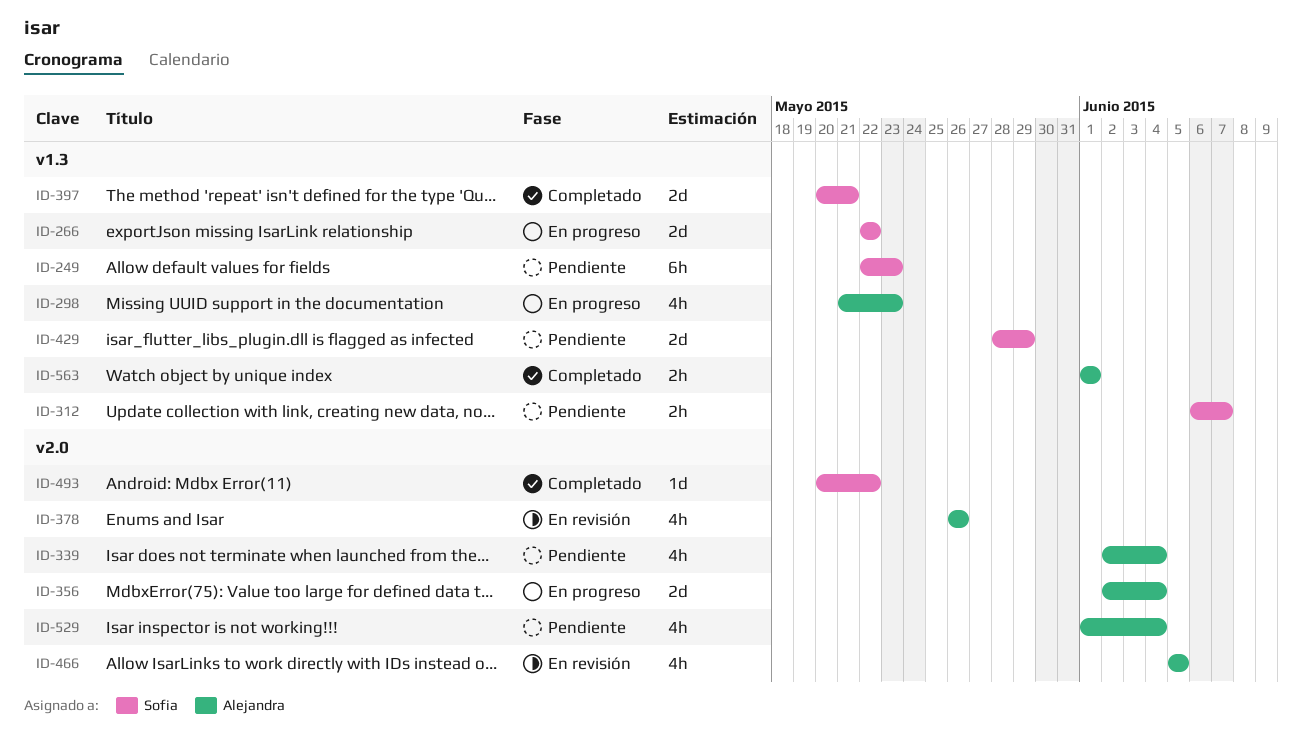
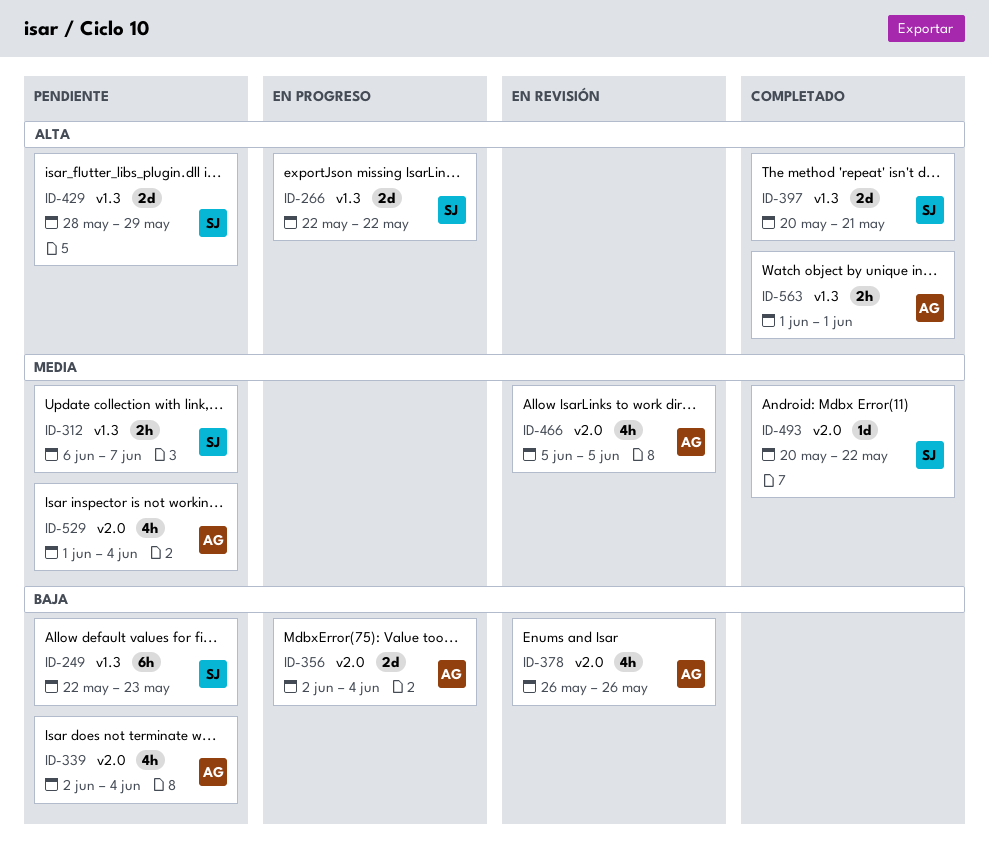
ID-298: present -> none

